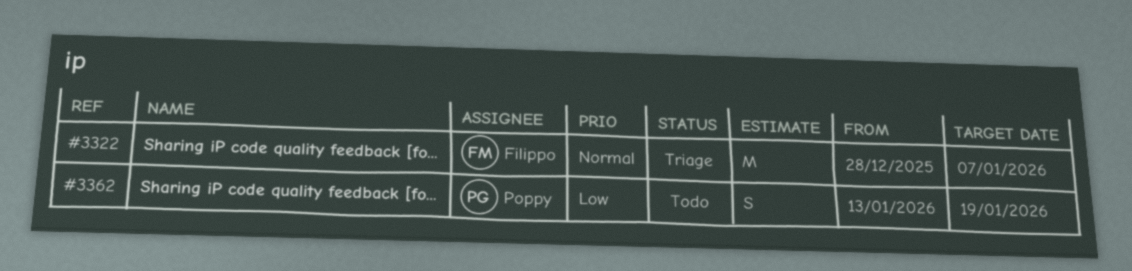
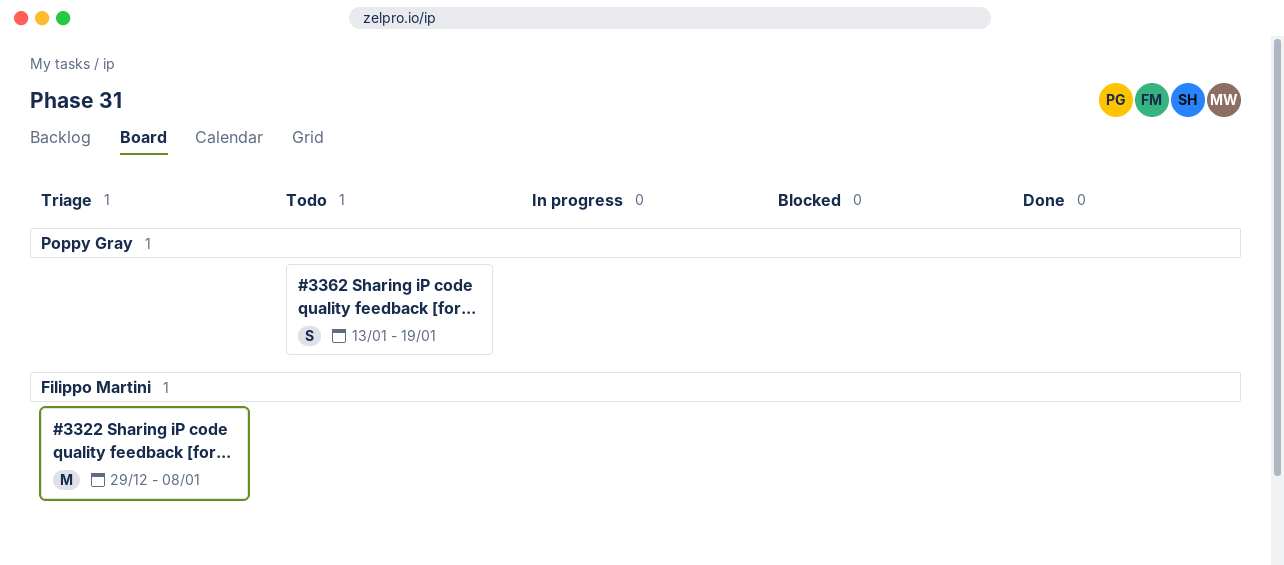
#3322, start: Dec 28 -> Dec 29
#3322, due: Jan 7 -> Jan 8

